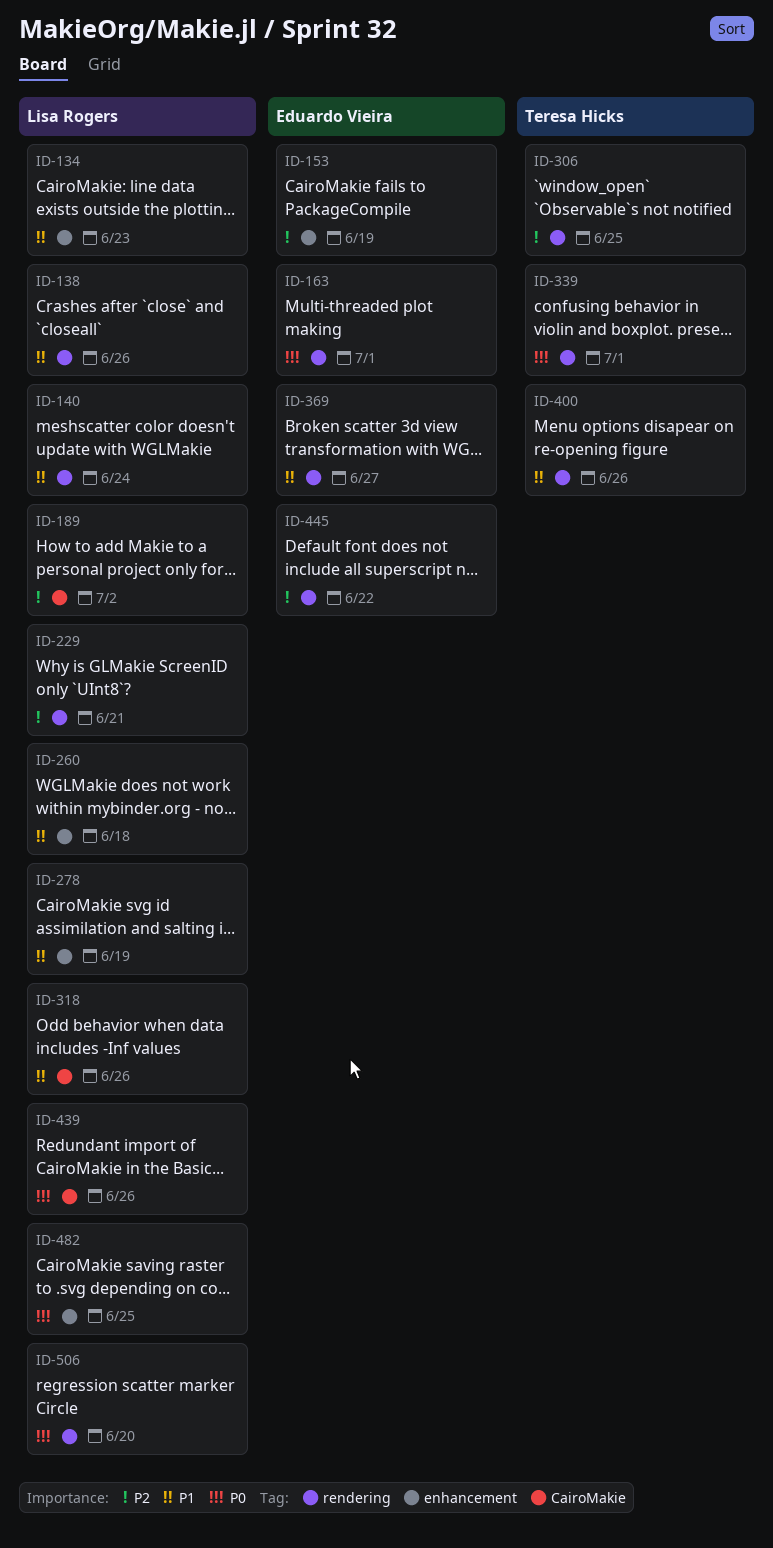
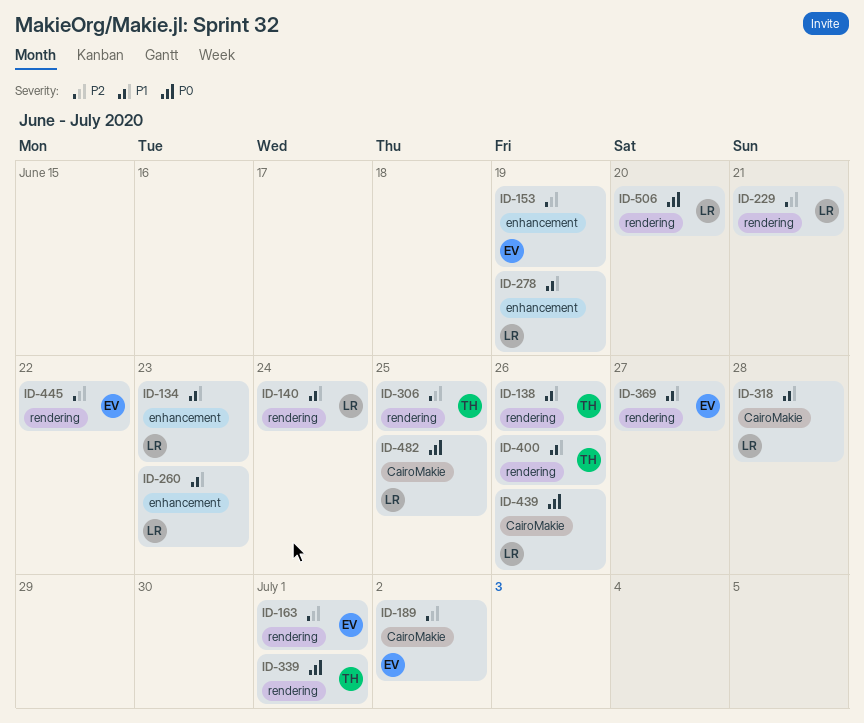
ID-138, owner: Lisa Rogers -> Teresa Hicks
ID-163, priority: P0 -> P2
ID-189, owner: Lisa Rogers -> Eduardo Vieira
ID-260, due: Jun 18 -> Jun 23
ID-318, due: Jun 26 -> Jun 28
ID-482, label: enhancement -> CairoMakie

